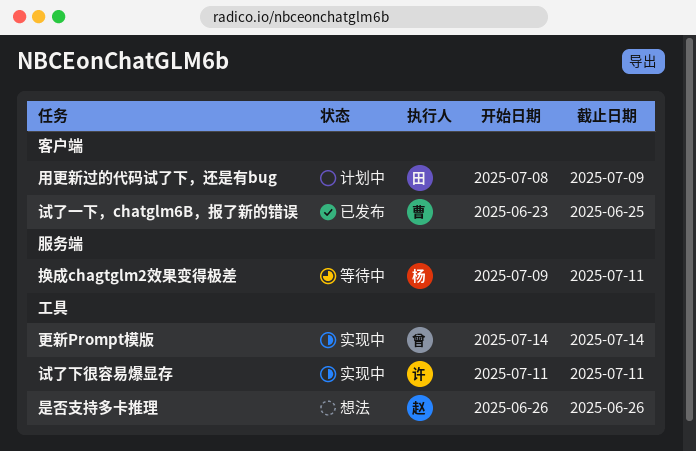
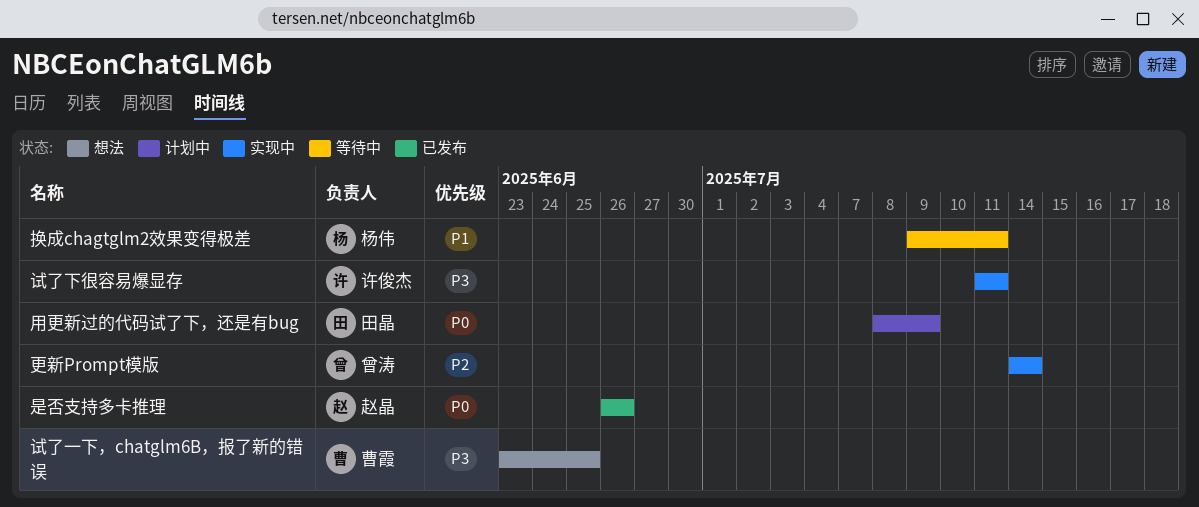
是否支持多卡推理, status: 想法 -> 已发布
试了一下，chatglm6B，报了新的错误, status: 已发布 -> 想法

